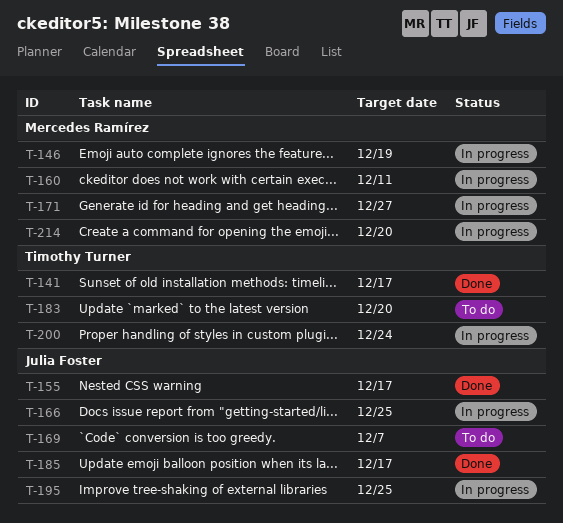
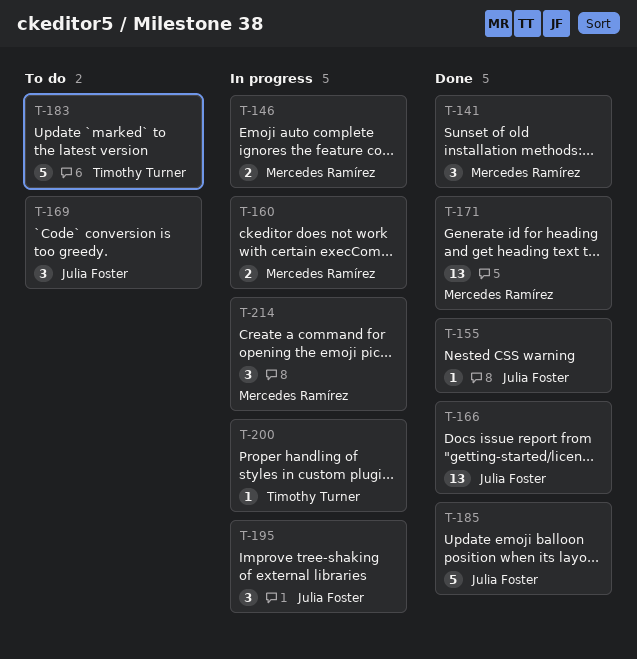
T-141, owner: Timothy Turner -> Mercedes Ramírez
T-166, status: In progress -> Done
T-171, status: In progress -> Done

